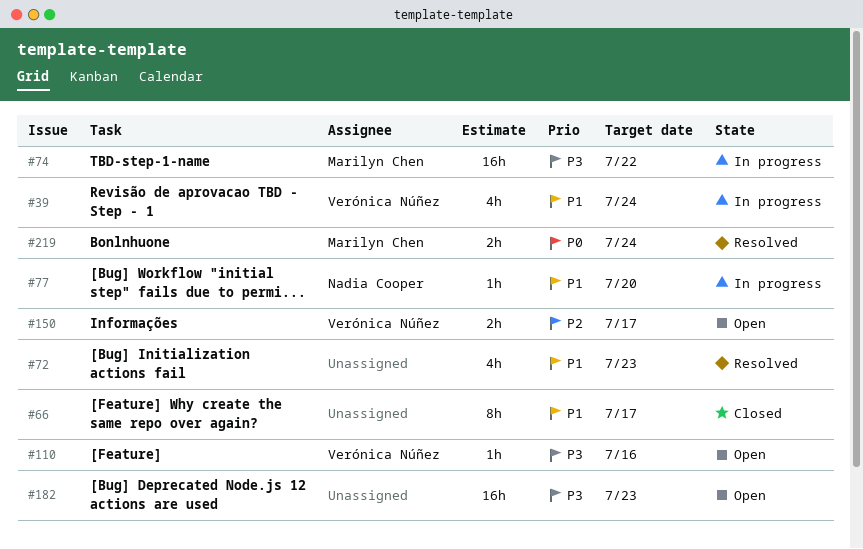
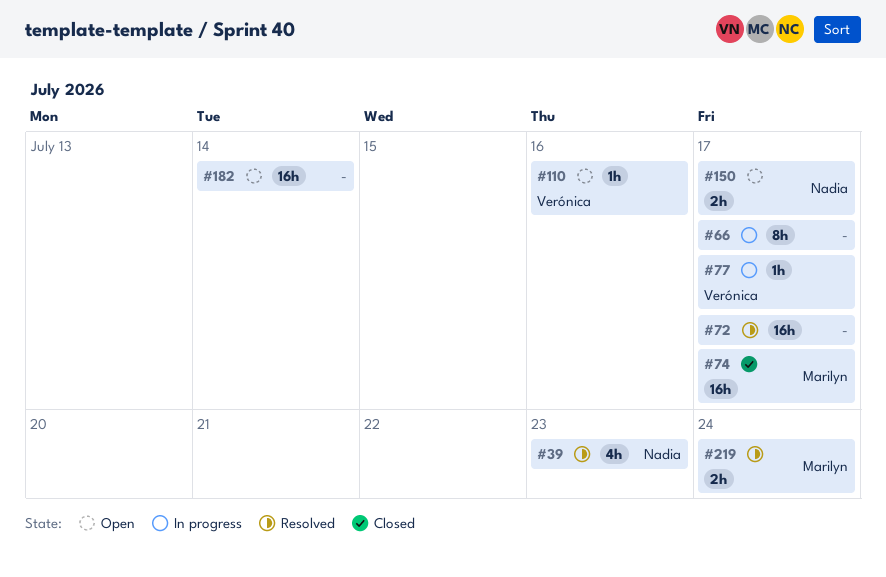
#39, status: In progress -> Resolved
#39, owner: Verónica Núñez -> Nadia Cooper
#39, due: Jul 24 -> Jul 23
#66, status: Closed -> In progress
#72, estimate: 4h -> 16h
#72, due: Jul 23 -> Jul 17
#74, status: In progress -> Closed
#74, due: Jul 22 -> Jul 17
#77, owner: Nadia Cooper -> Verónica Núñez
#77, due: Jul 20 -> Jul 17
#150, owner: Verónica Núñez -> Nadia Cooper
#182, due: Jul 23 -> Jul 14

